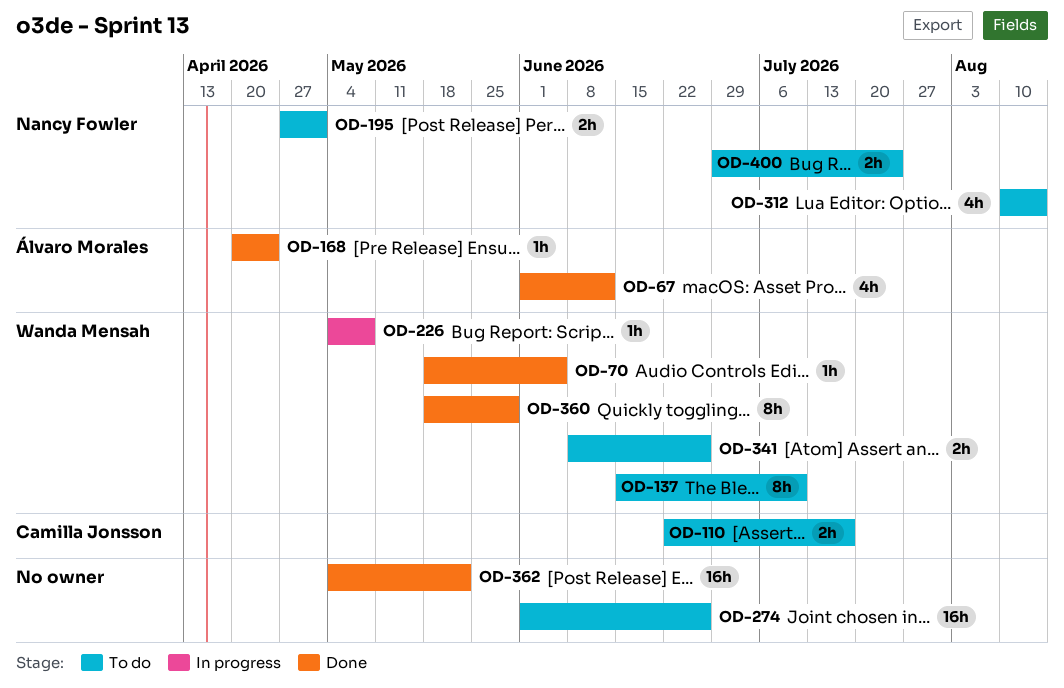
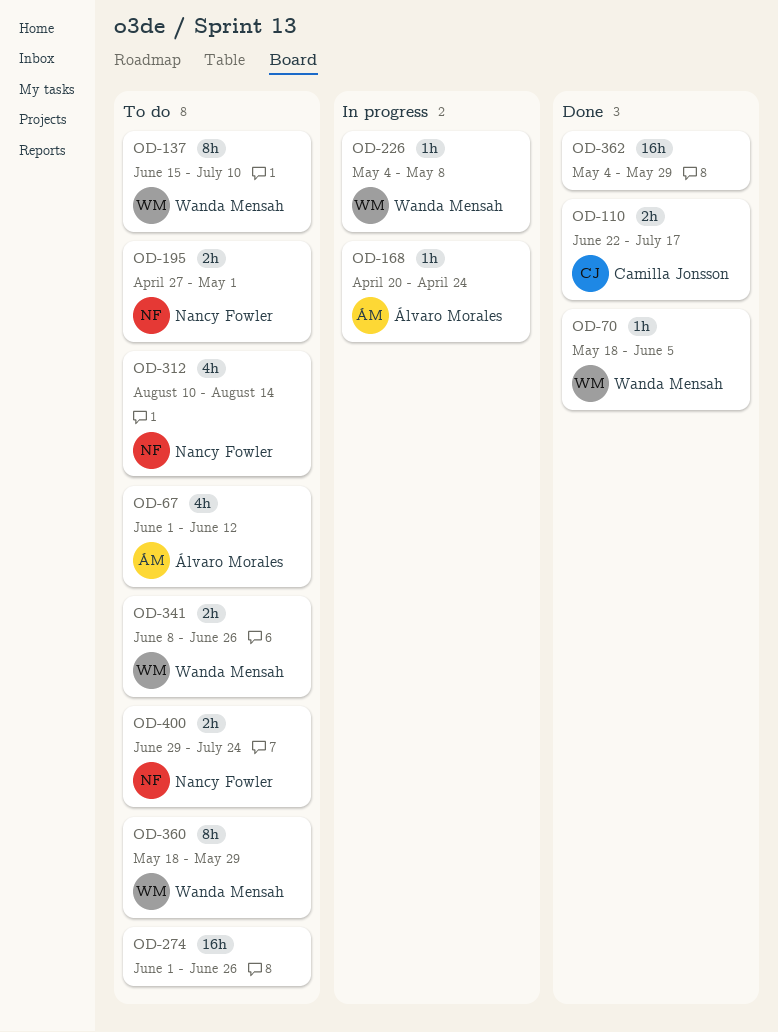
OD-67, status: Done -> To do
OD-110, status: To do -> Done
OD-168, status: Done -> In progress
OD-360, status: Done -> To do
OD-362, due: May 22 -> May 29

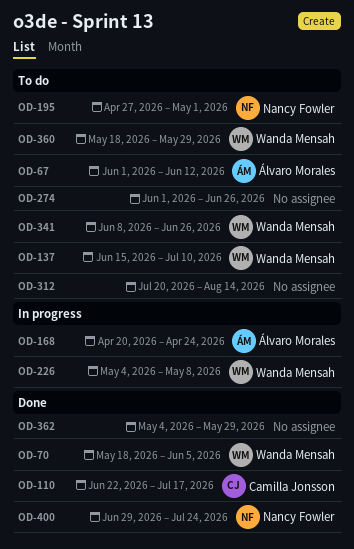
OD-312, owner: Nancy Fowler -> none
OD-312, start: Aug 10 -> Jul 20
OD-400, status: To do -> Done

